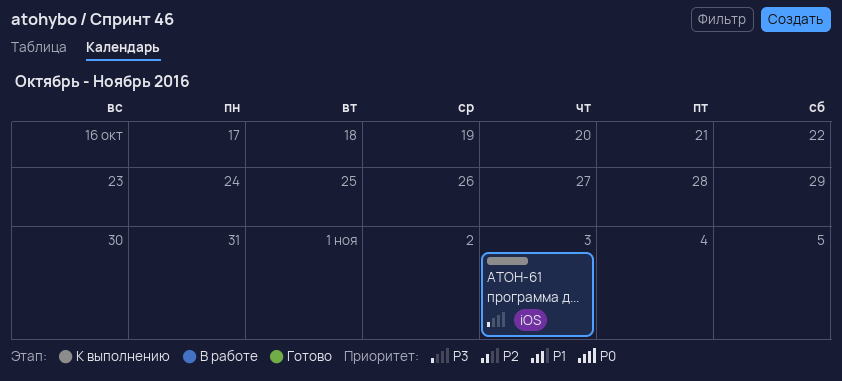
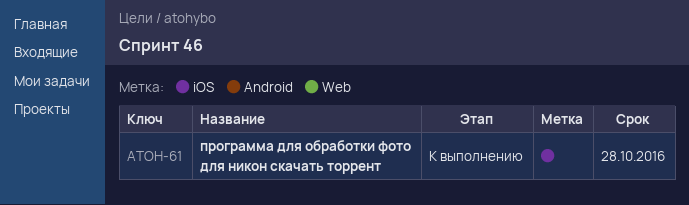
ATOH-61, due: Nov 3 -> Oct 28

